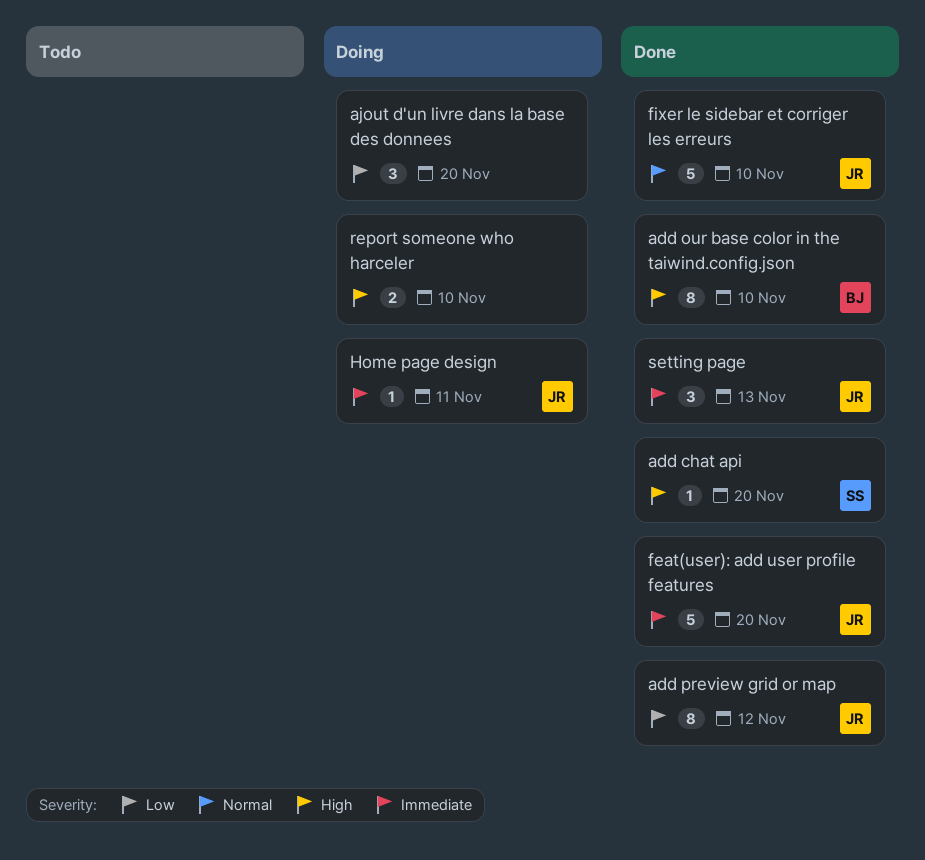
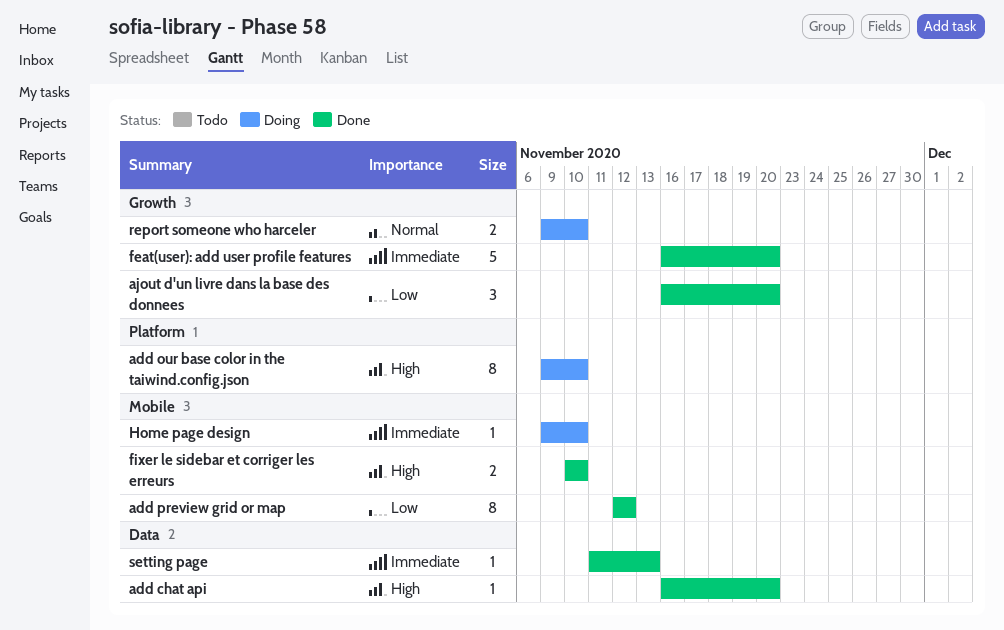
add our base color in the taiwind.config.json, status: Done -> Doing
ajout d'un livre dans la base des donnees, status: Doing -> Done
fixer le sidebar et corriger les erreurs, priority: Normal -> High
fixer le sidebar et corriger les erreurs, estimate: 5 -> 2
Home page design, due: Nov 11 -> Nov 10
report someone who harceler, priority: High -> Normal
setting page, estimate: 3 -> 1

